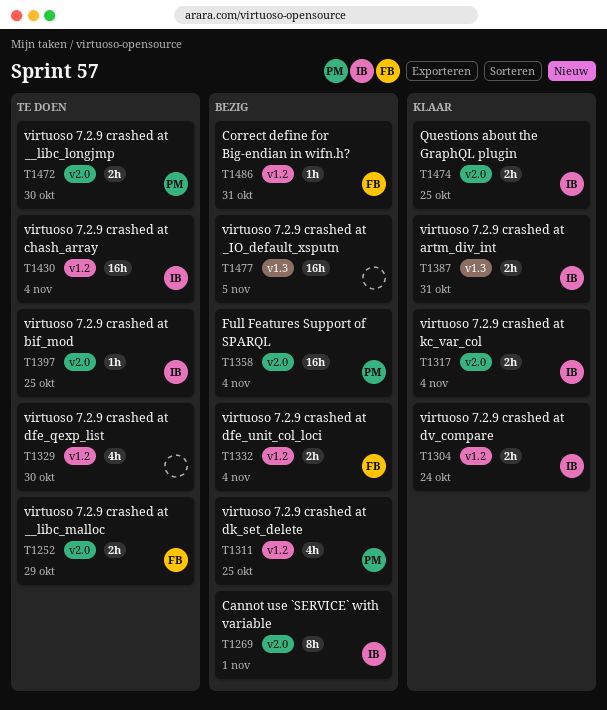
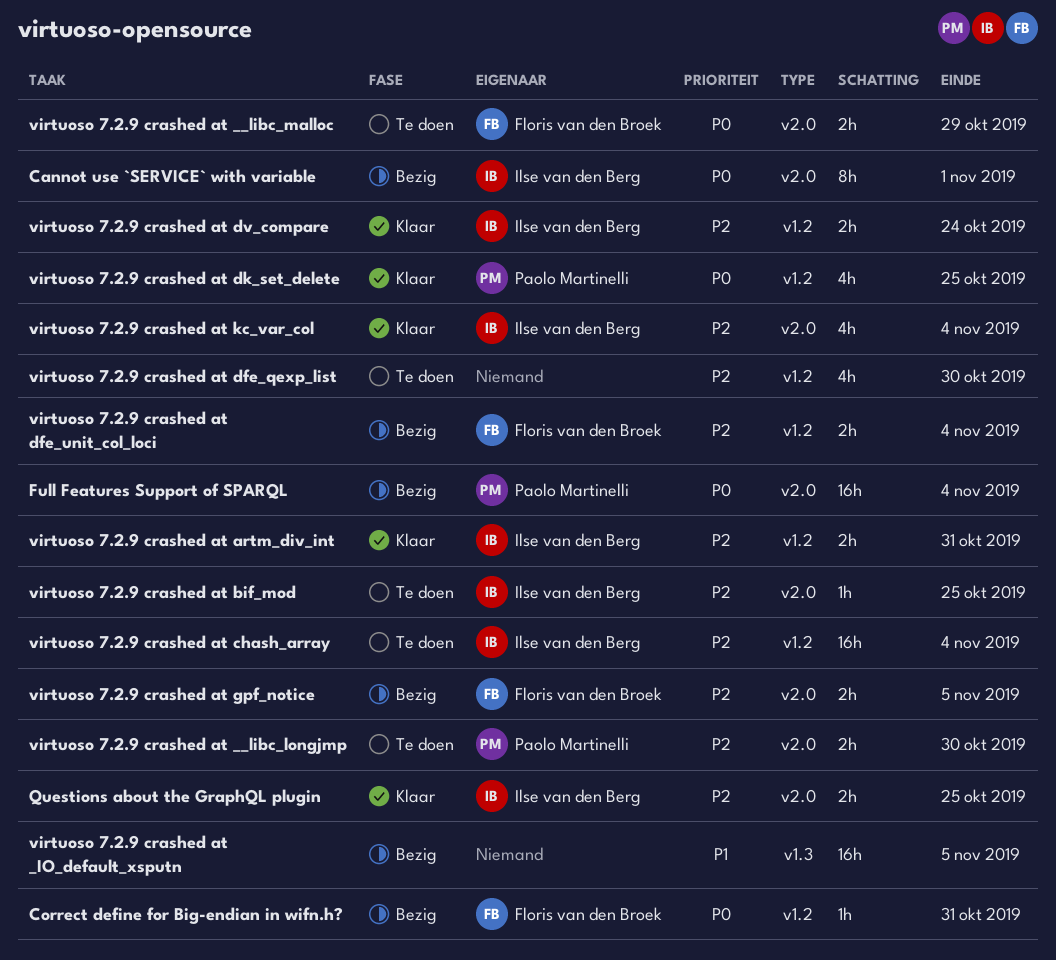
virtuoso 7.2.9 crashed at artm_div_int, label: v1.3 -> v1.2
virtuoso 7.2.9 crashed at dk_set_delete, status: Bezig -> Klaar
virtuoso 7.2.9 crashed at gpf_notice: none -> present
virtuoso 7.2.9 crashed at kc_var_col, estimate: 2h -> 4h

